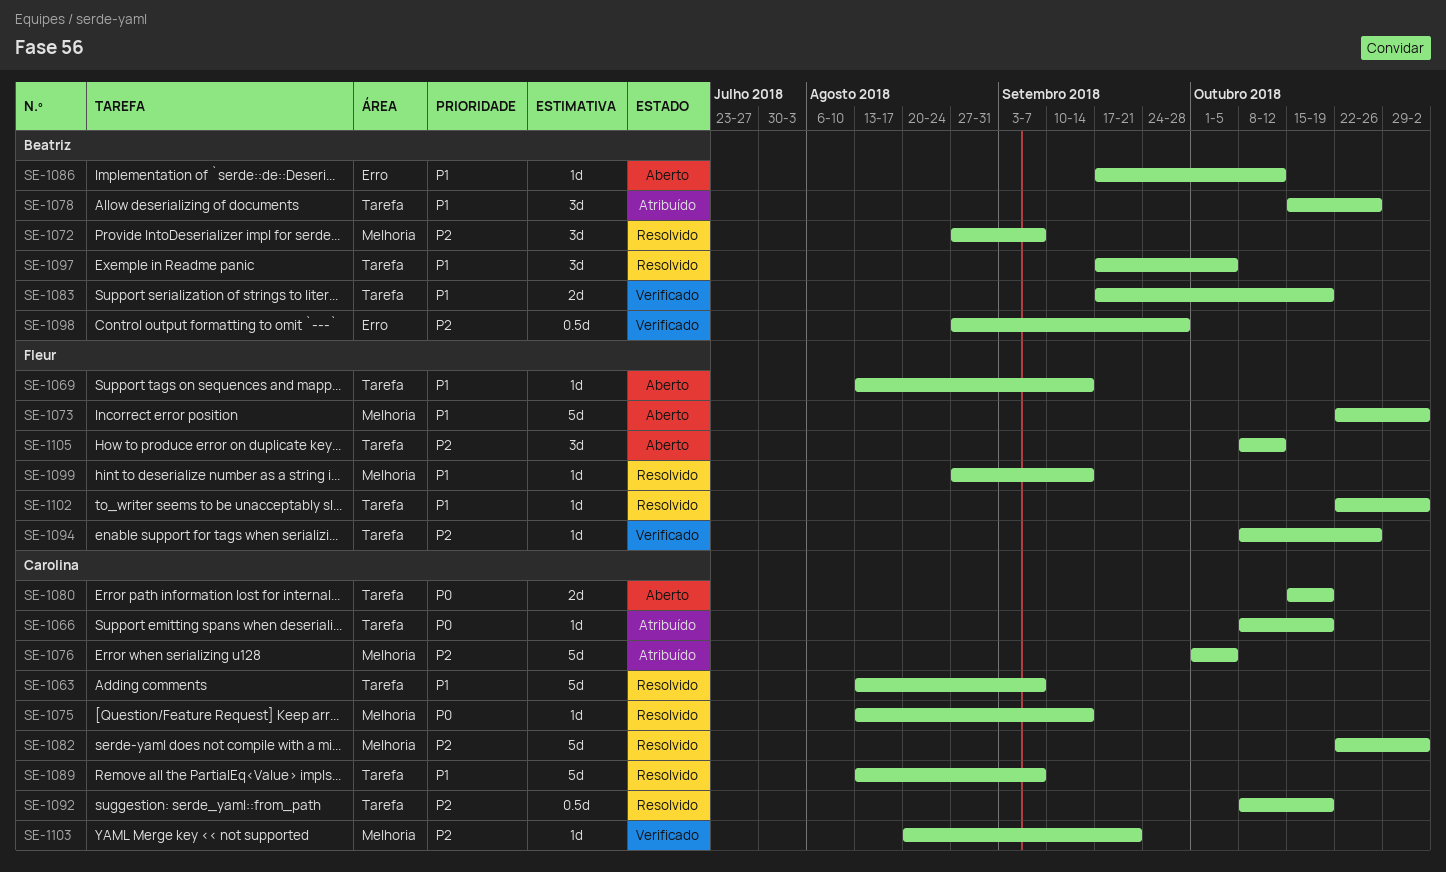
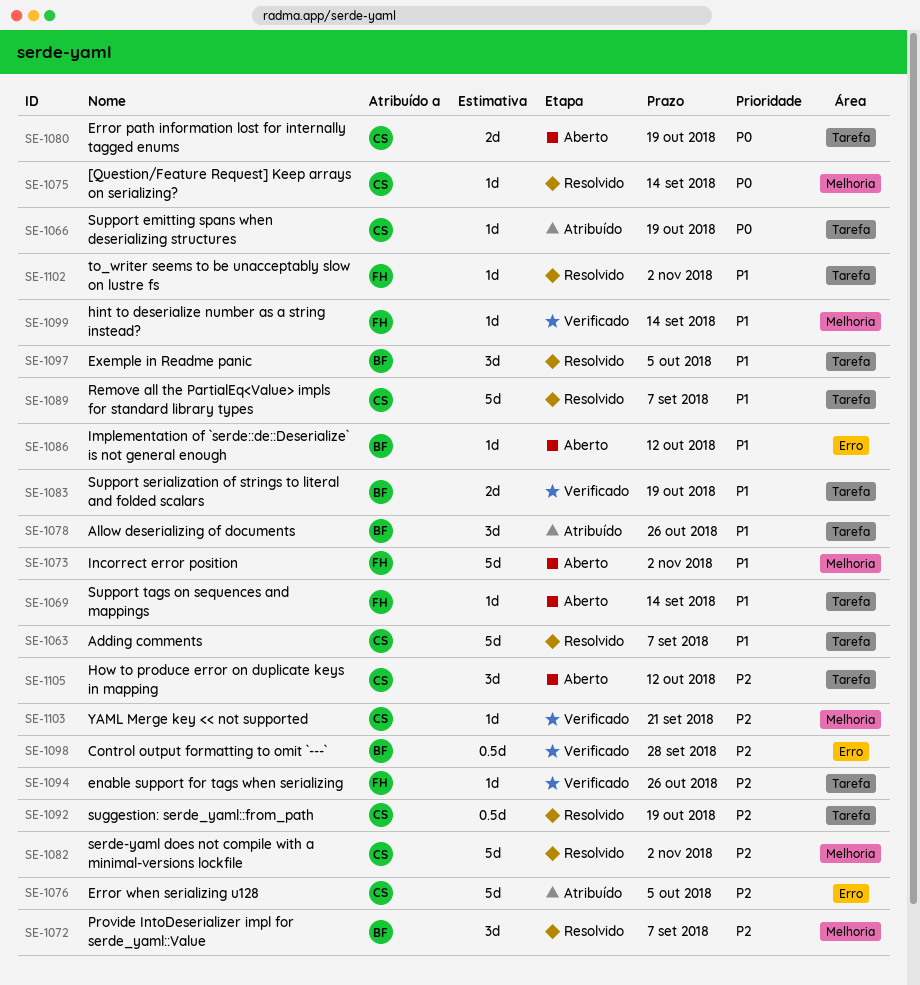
SE-1076, label: Melhoria -> Erro
SE-1099, status: Resolvido -> Verificado
SE-1105, owner: Fleur -> Carolina

